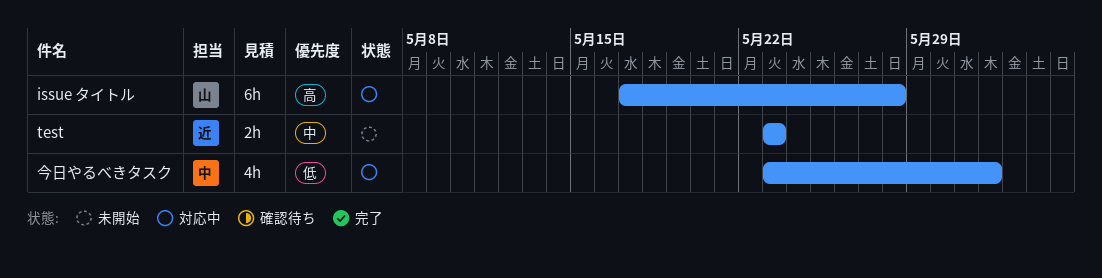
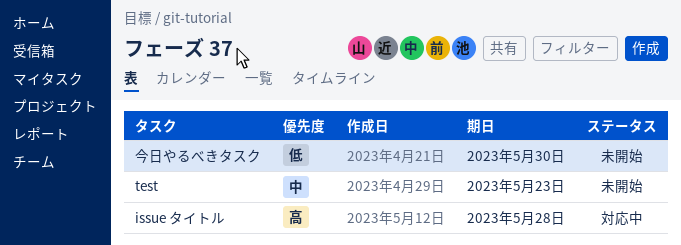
今日やるべきタスク, status: 対応中 -> 未開始
今日やるべきタスク, due: Jun 1 -> May 30

